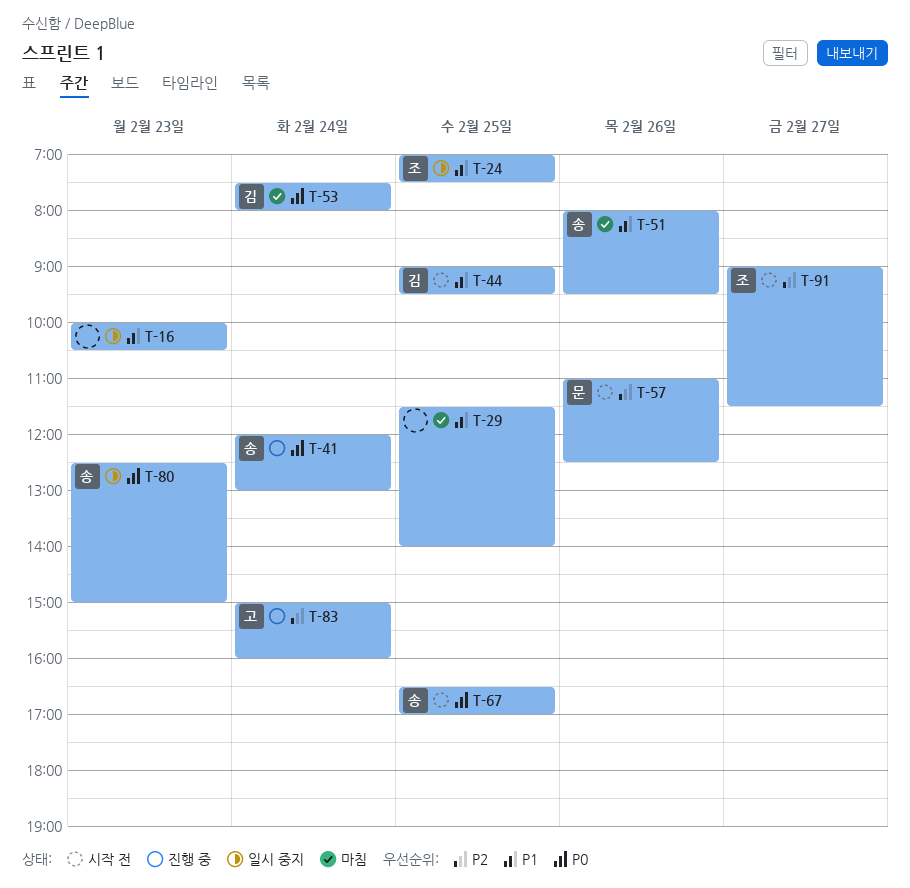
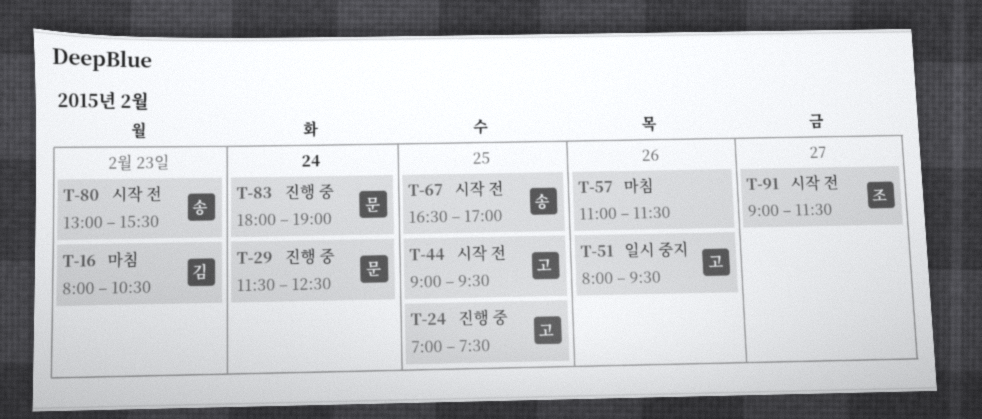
T-16, status: 일시 중지 -> 마침
T-16, owner: none -> 김
T-16, begins: 10:00 -> 08:00
T-24, status: 일시 중지 -> 진행 중
T-24, owner: 조 -> 고
T-29, status: 마침 -> 진행 중
T-29, owner: none -> 문
T-29, day: Feb 25 -> Feb 24
T-29, ends: 14:00 -> 12:30
T-41: present -> none
T-44, owner: 김 -> 고
T-51, status: 마침 -> 일시 중지
T-51, owner: 송 -> 고
T-53: present -> none
T-57, status: 시작 전 -> 마침
T-57, owner: 문 -> none
T-57, ends: 12:30 -> 11:30
T-80, status: 일시 중지 -> 시작 전
T-80, begins: 12:30 -> 13:00
T-80, ends: 15:00 -> 15:30
T-83, owner: 고 -> 문
T-83, begins: 15:00 -> 18:00
T-83, ends: 16:00 -> 19:00

